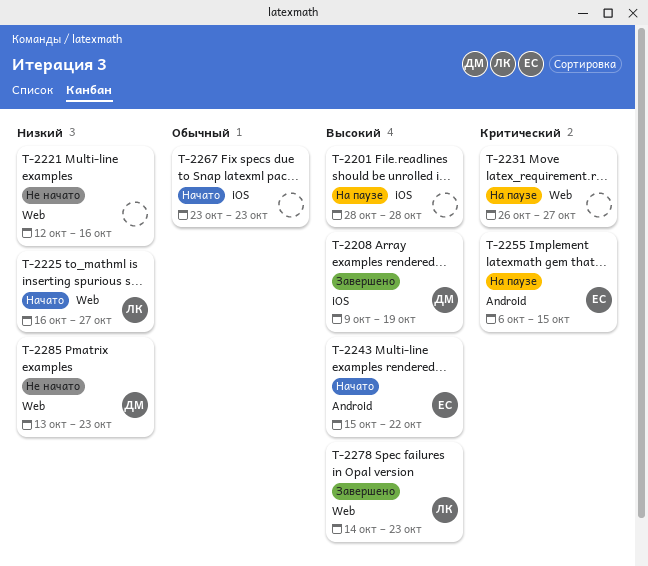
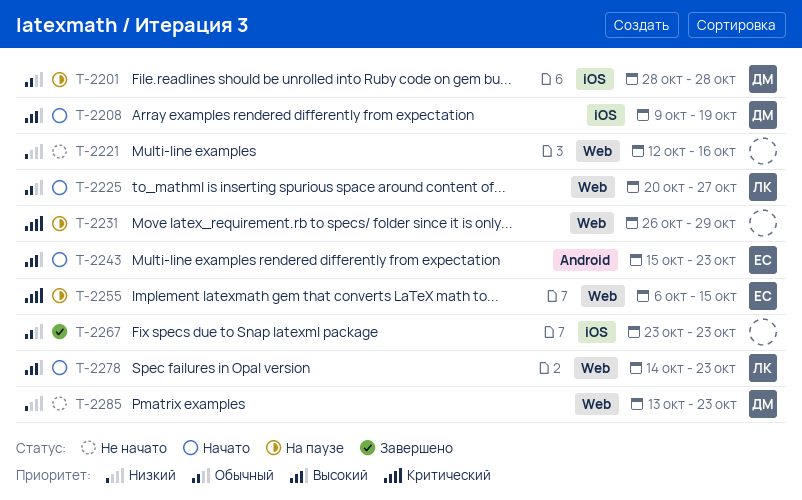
T-2201, owner: none -> ДМ
T-2201, priority: Высокий -> Обычный
T-2208, status: Завершено -> Начато
T-2225, priority: Низкий -> Обычный
T-2225, start: Oct 16 -> Oct 20
T-2231, due: Oct 27 -> Oct 29
T-2243, due: Oct 22 -> Oct 23
T-2255, label: Android -> Web
T-2267, status: Начато -> Завершено
T-2278, status: Завершено -> Начато

